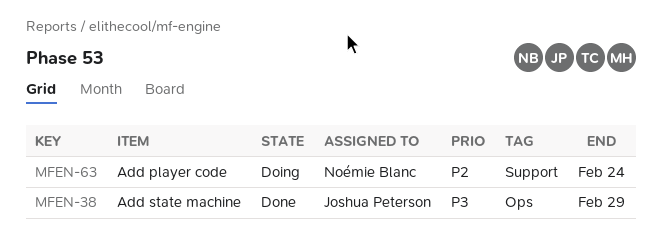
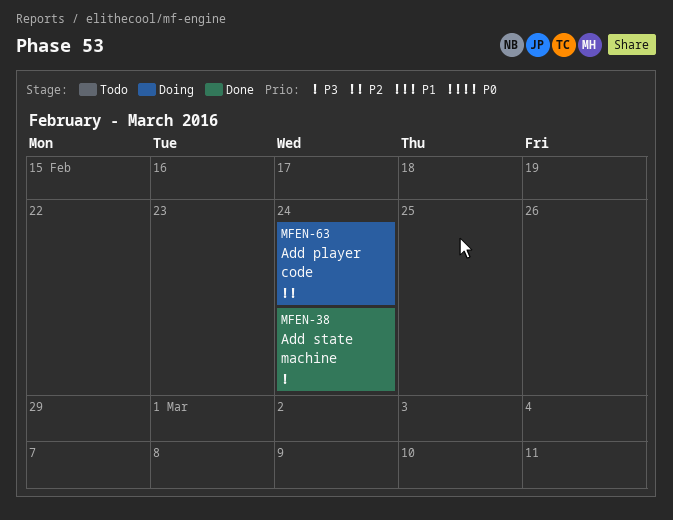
MFEN-38, due: Feb 29 -> Feb 24

